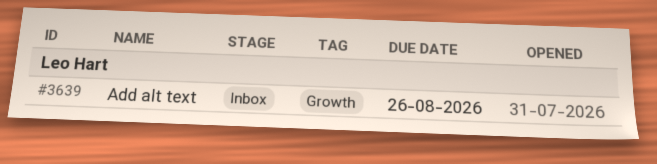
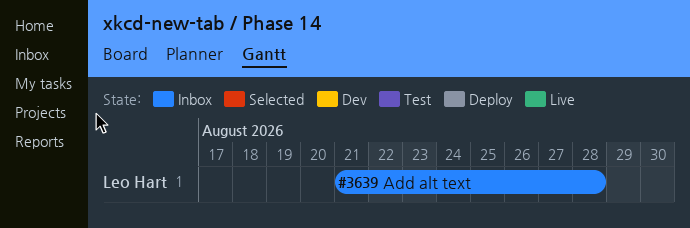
#3639, due: Aug 26 -> Aug 28

